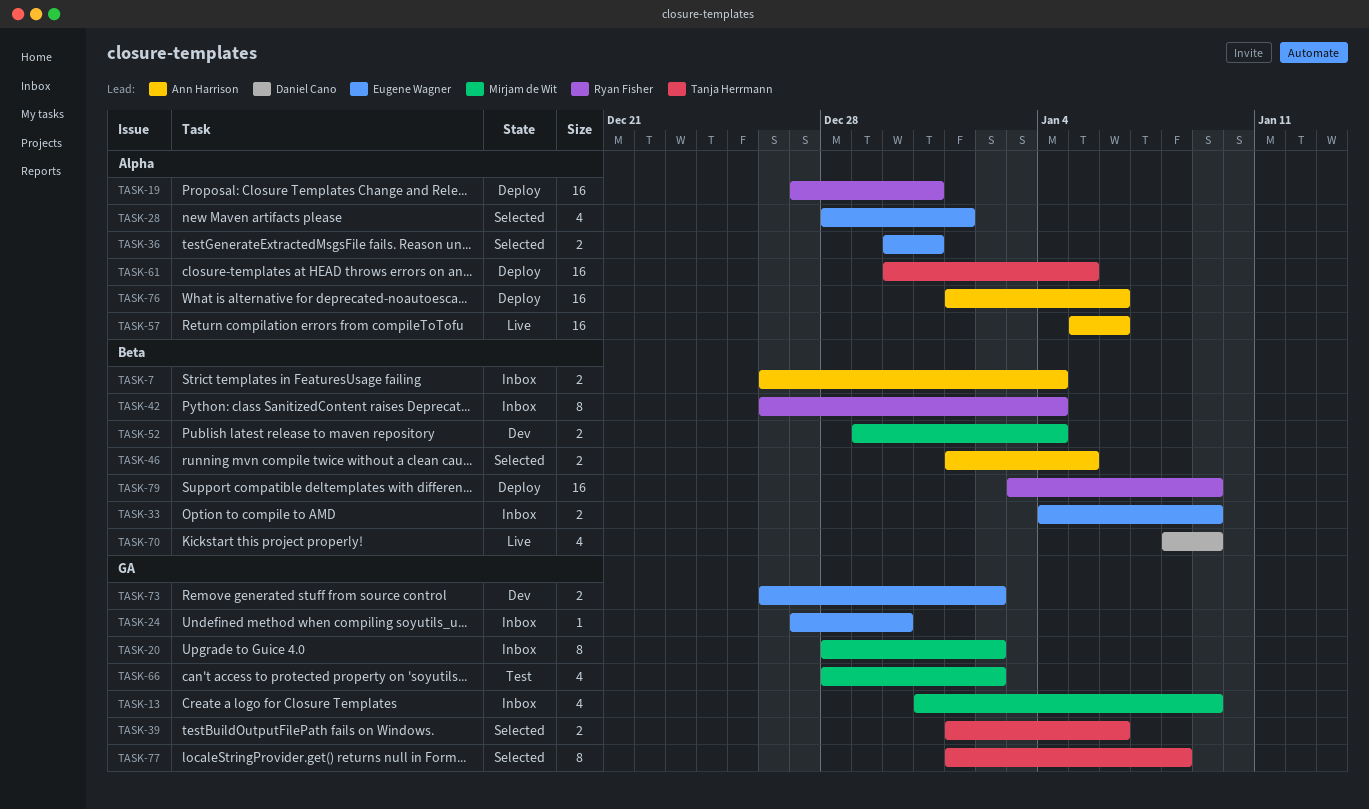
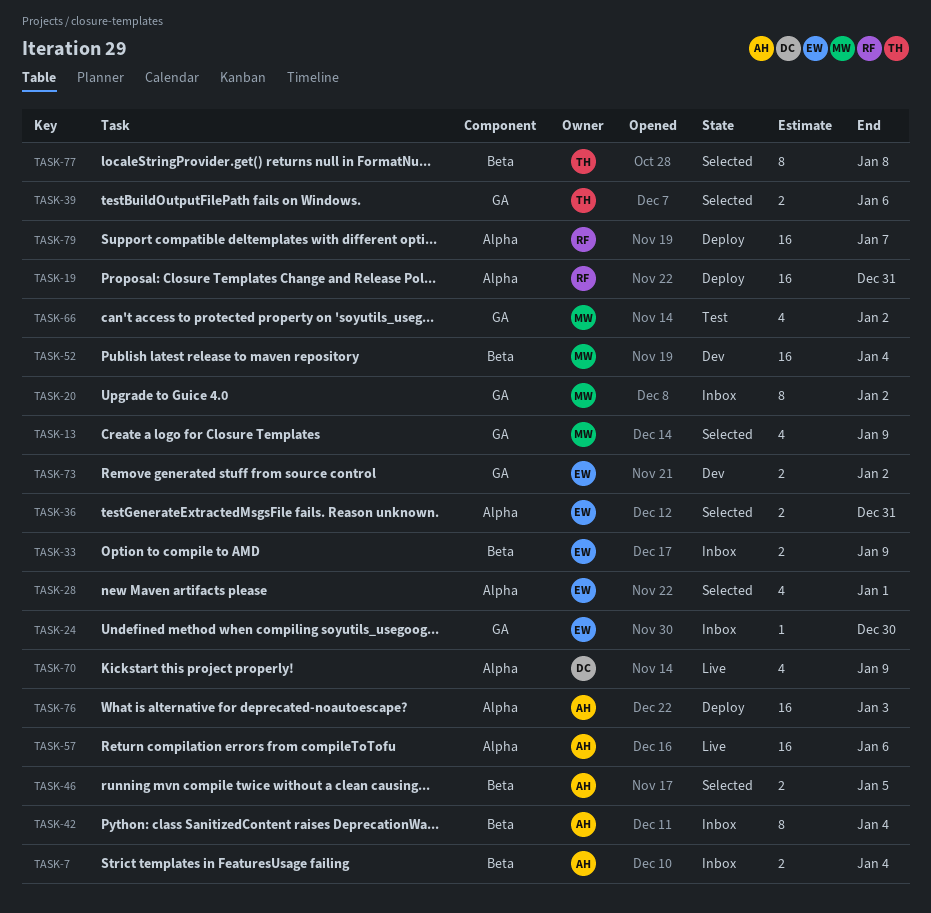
TASK-13, status: Inbox -> Selected
TASK-42, owner: Ryan Fisher -> Ann Harrison
TASK-52, estimate: 2 -> 16
TASK-61: present -> none
TASK-70, label: Beta -> Alpha
TASK-76, due: Jan 6 -> Jan 3
TASK-77, label: GA -> Beta
TASK-79, label: Beta -> Alpha
TASK-79, due: Jan 9 -> Jan 7

